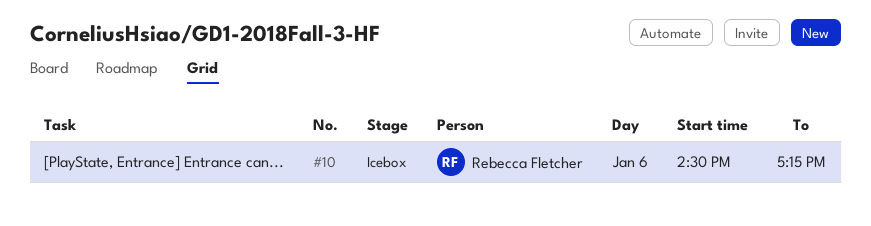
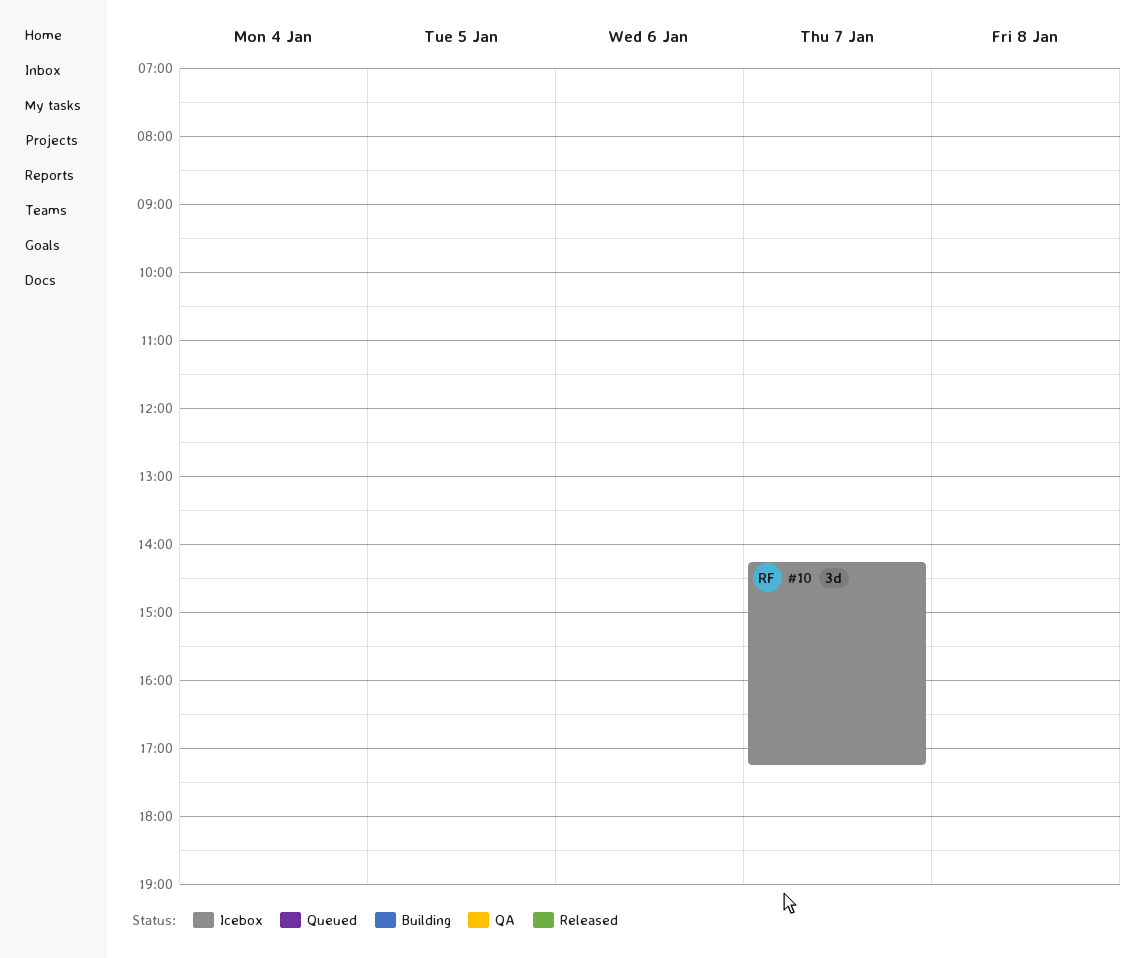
#10, day: Jan 6 -> Jan 7
#10, begins: 14:30 -> 14:15

